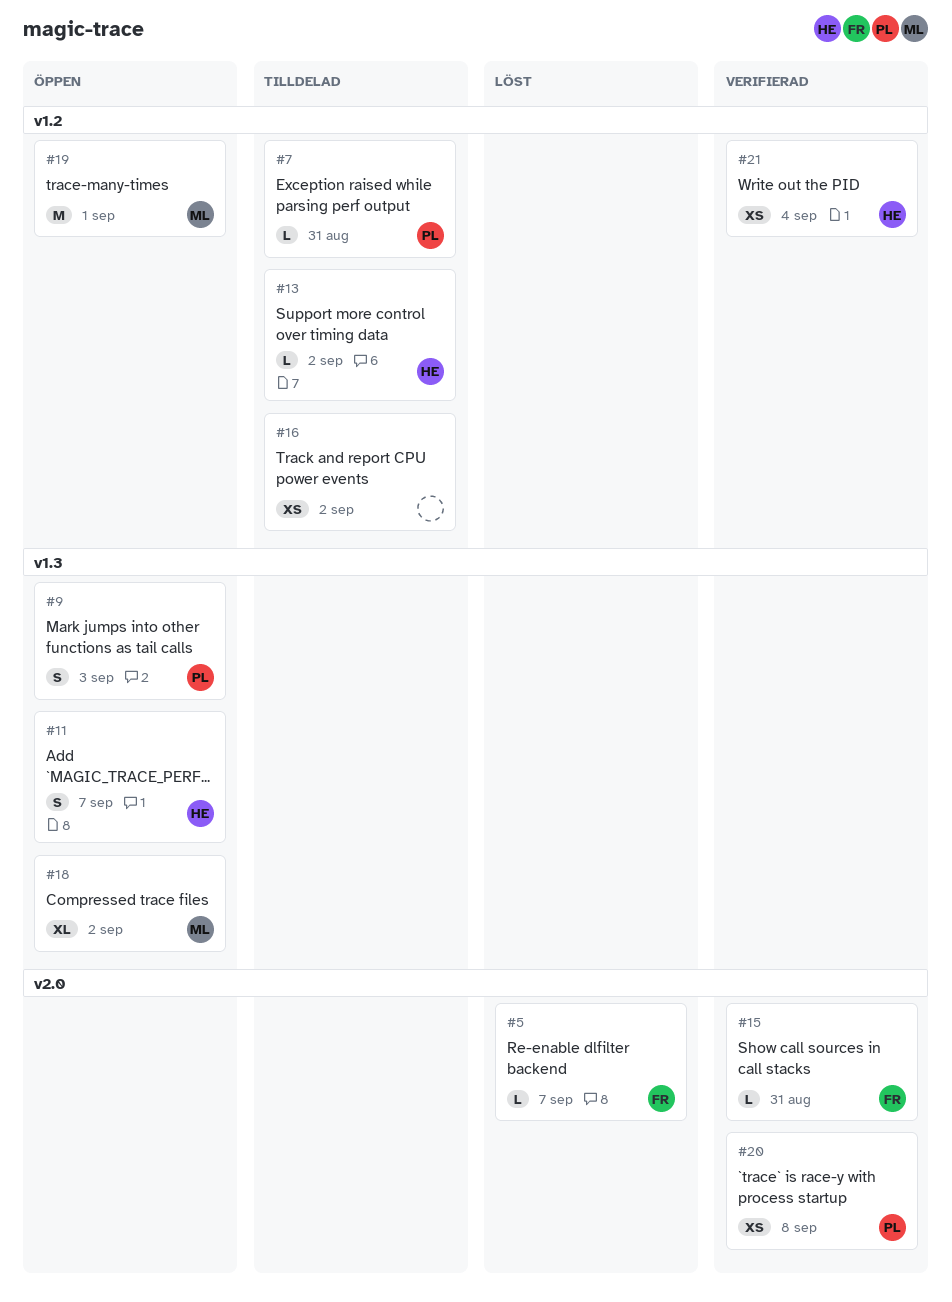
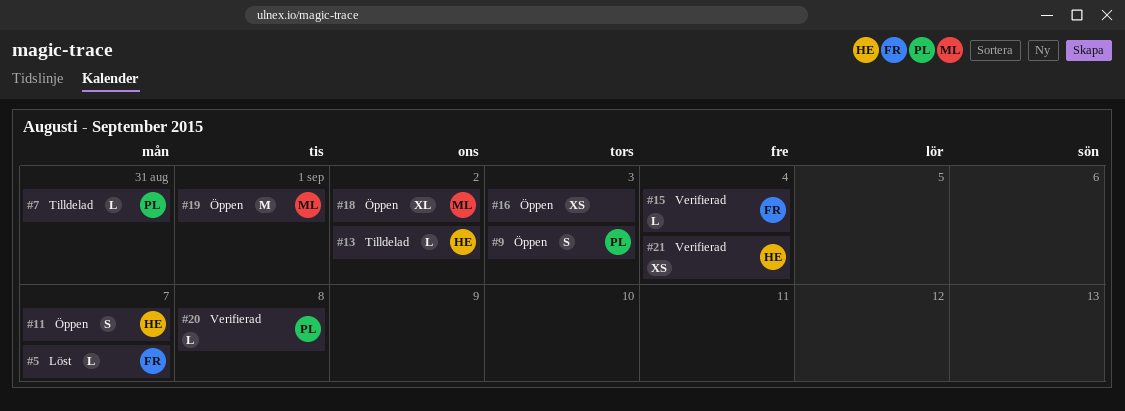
#15, due: Aug 31 -> Sep 4
#16, status: Tilldelad -> Öppen
#16, due: Sep 2 -> Sep 3
#20, estimate: XS -> L

